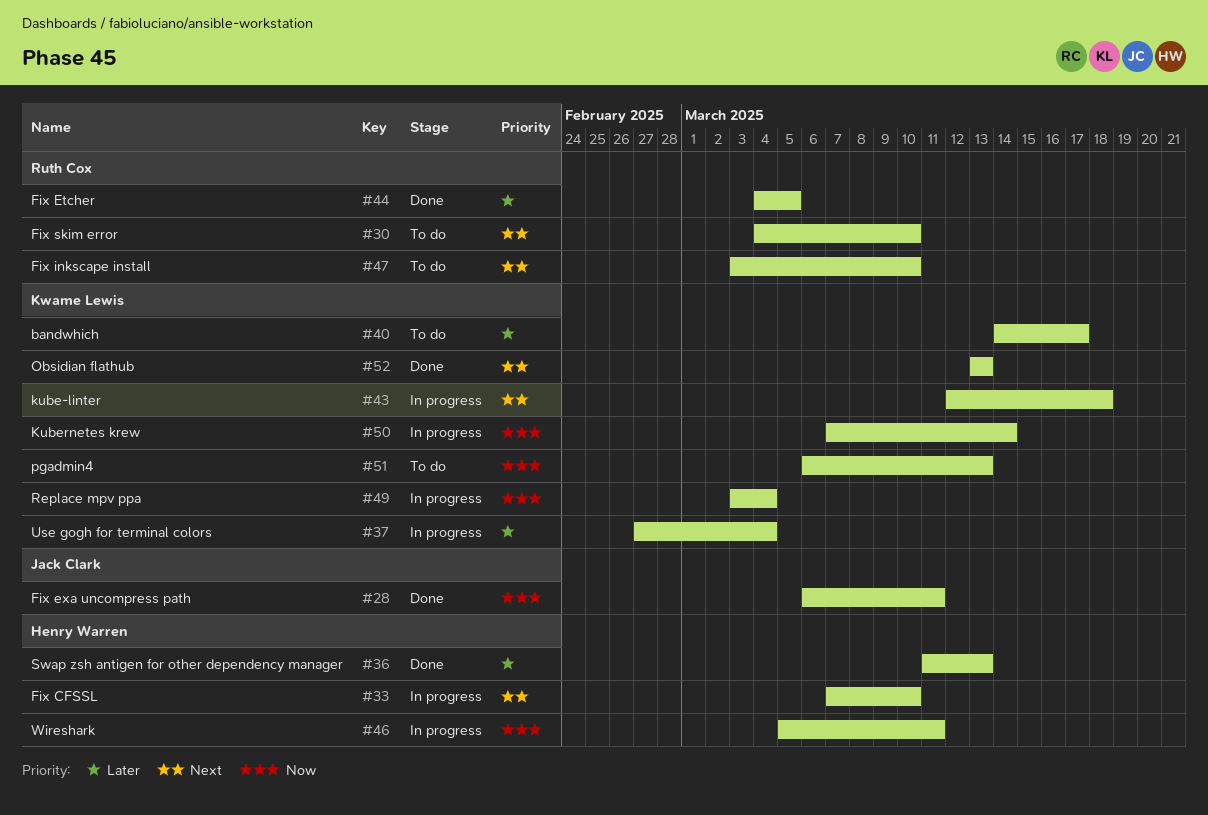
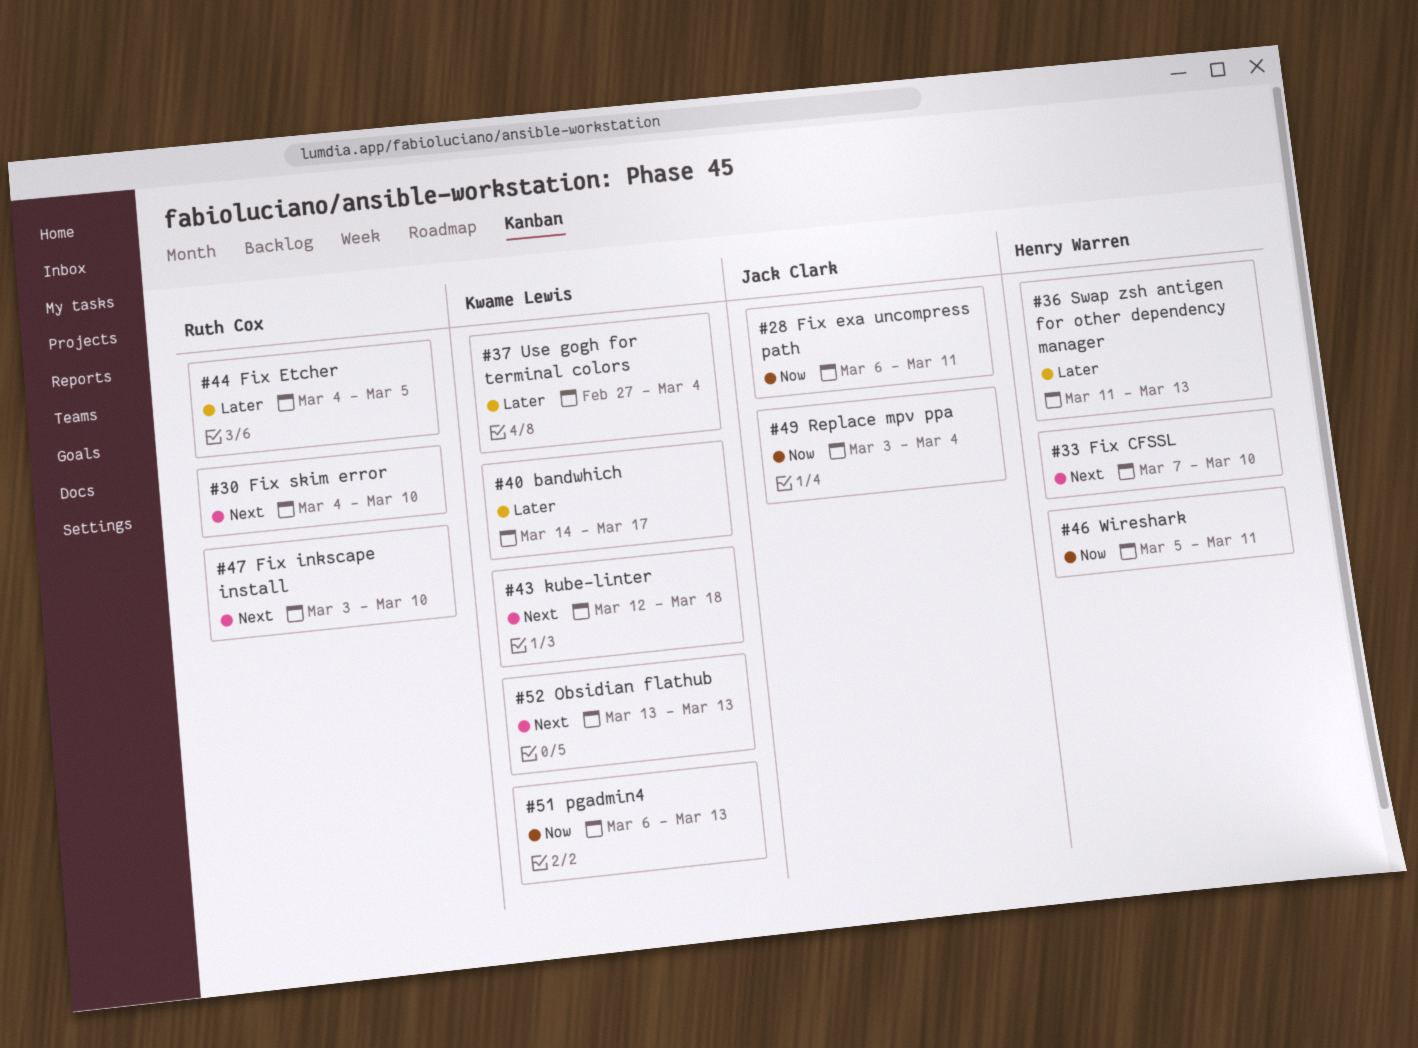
#49, owner: Kwame Lewis -> Jack Clark
#50: present -> none

